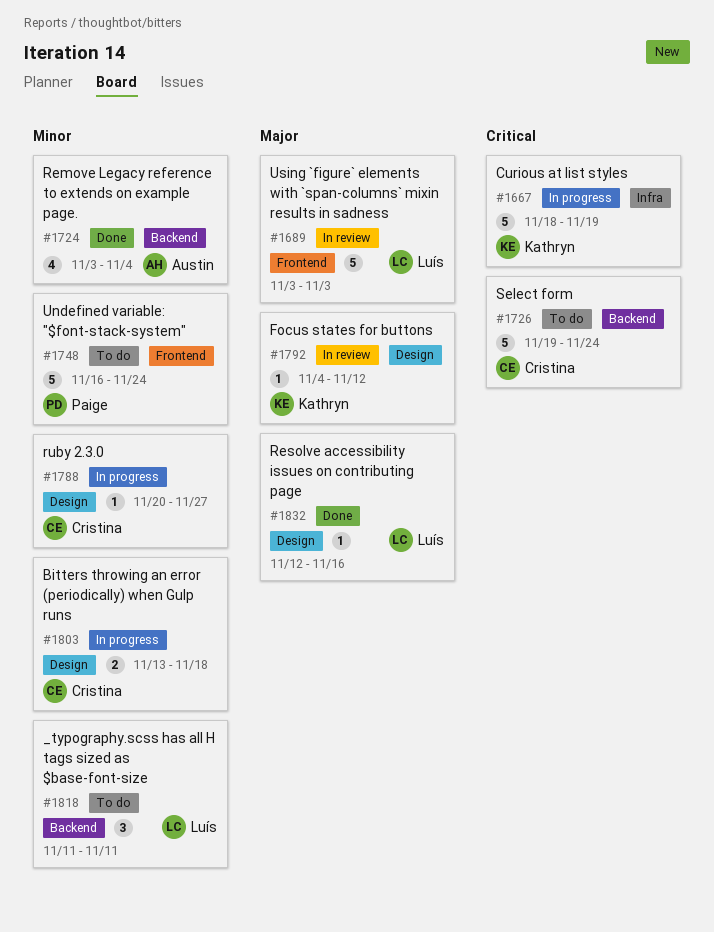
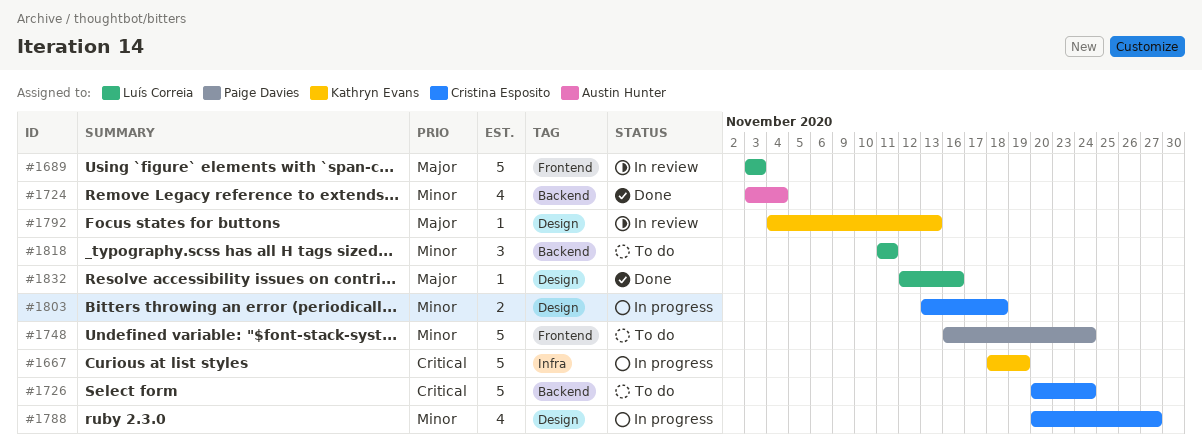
#1726, start: Nov 19 -> Nov 20
#1788, estimate: 1 -> 4
#1792, due: Nov 12 -> Nov 13

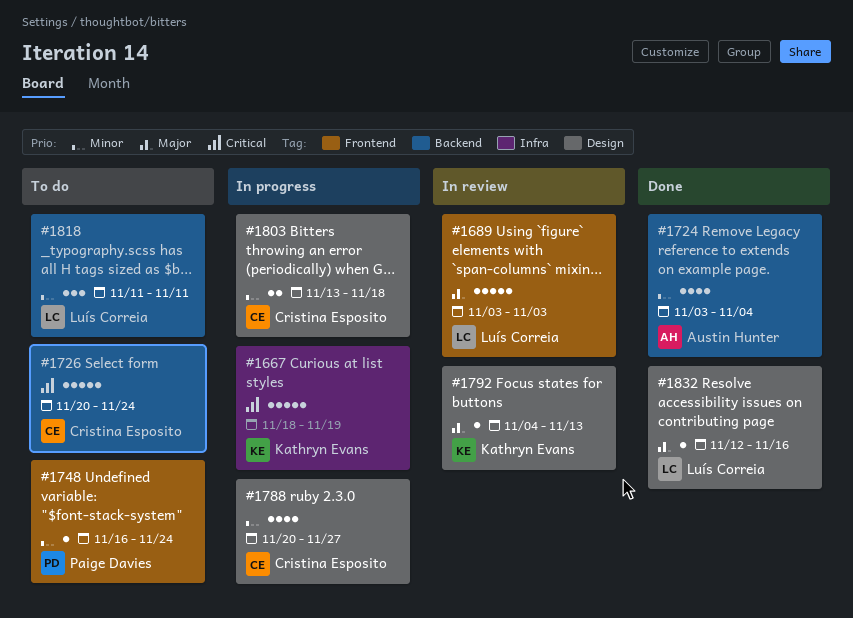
#1748, estimate: 5 -> 1

